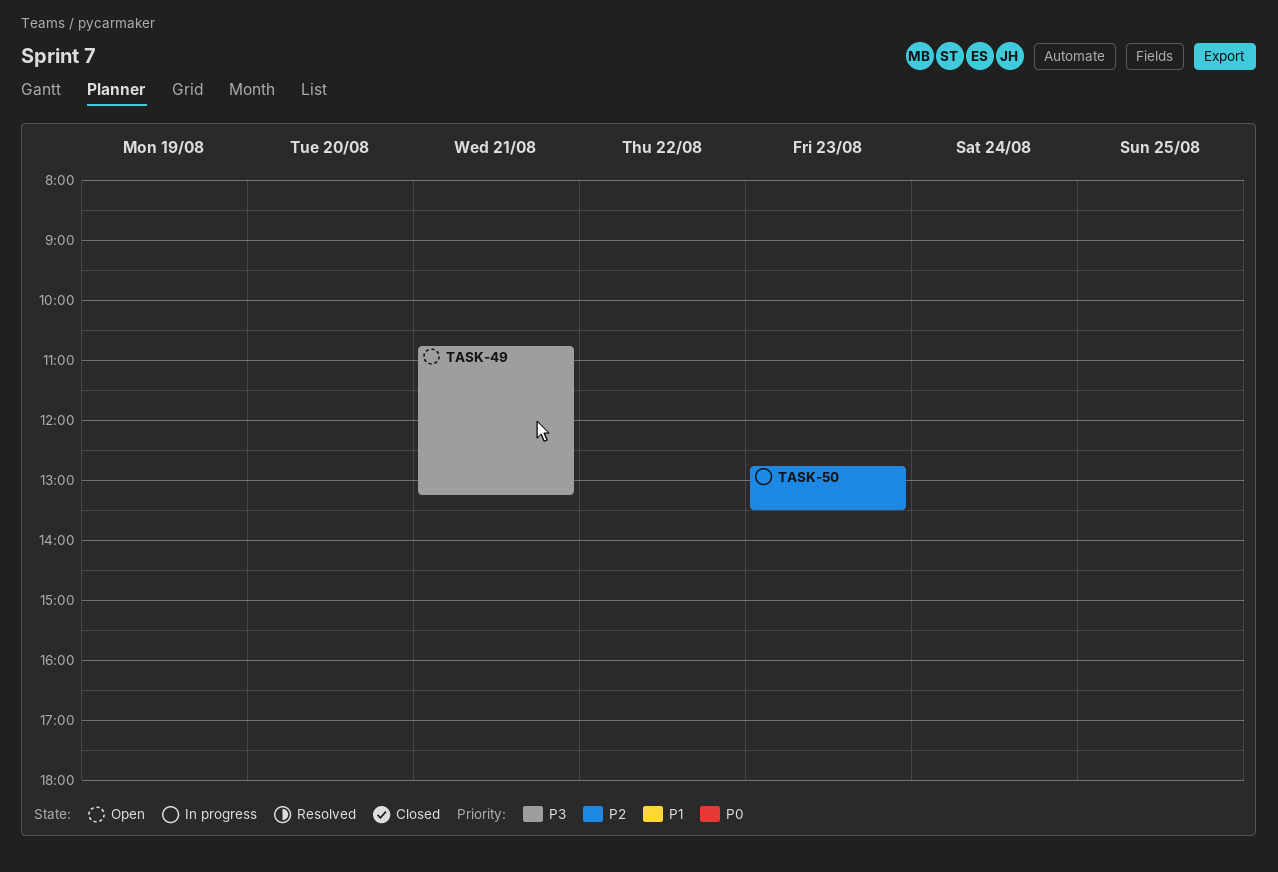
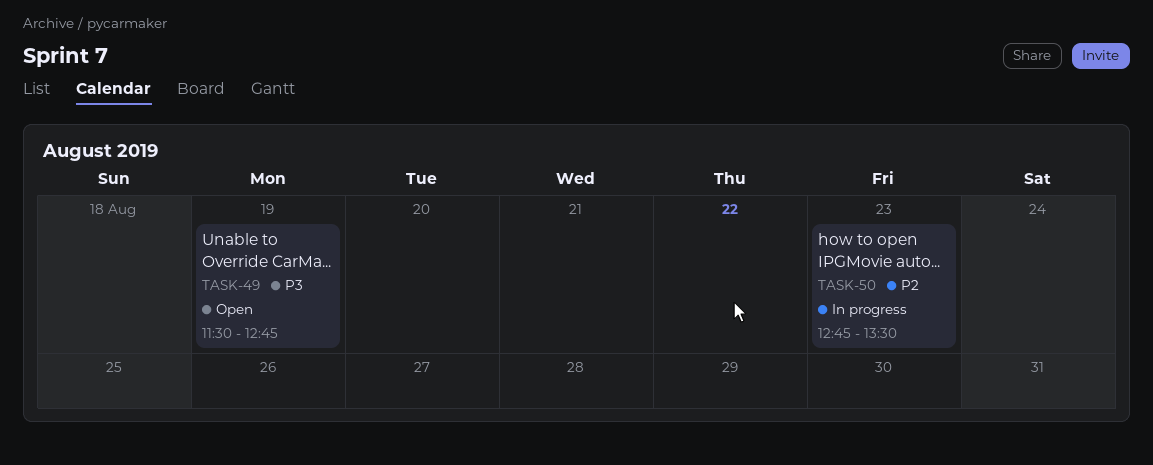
TASK-49, day: Aug 21 -> Aug 19
TASK-49, begins: 10:45 -> 11:30
TASK-49, ends: 13:15 -> 12:45

